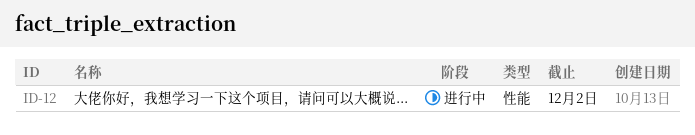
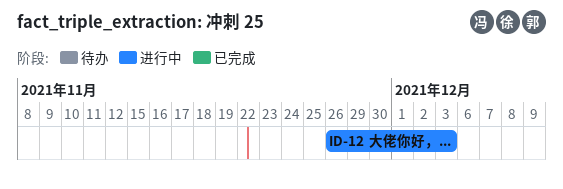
ID-12, due: Dec 2 -> Dec 3

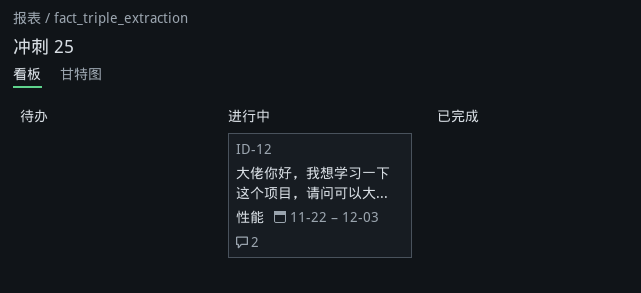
ID-12, start: Nov 26 -> Nov 22

